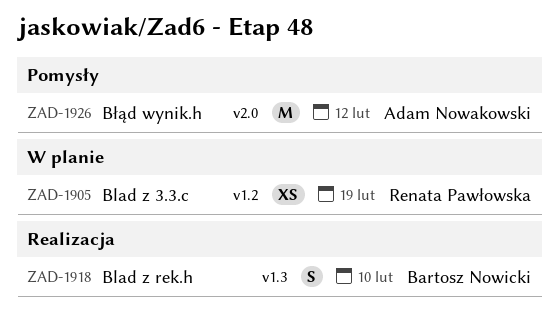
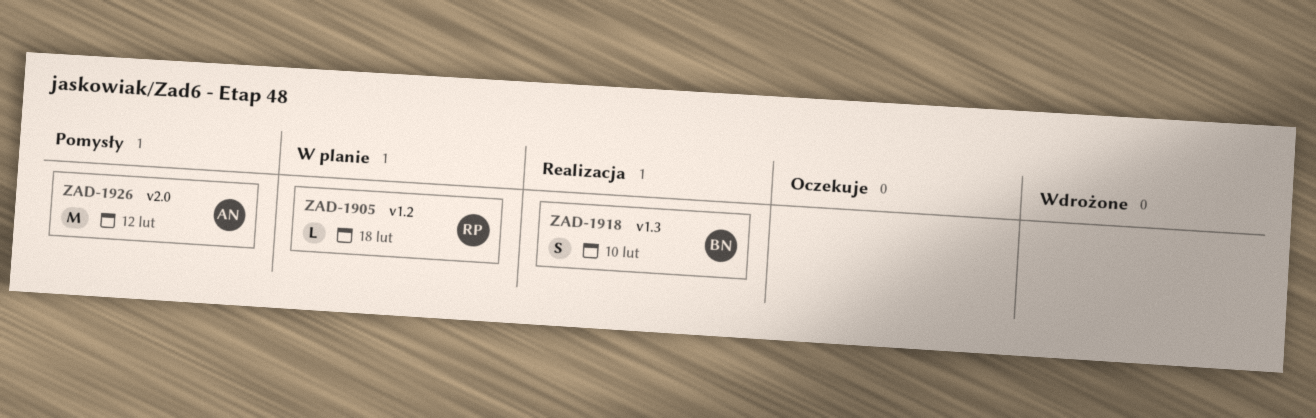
ZAD-1905, estimate: XS -> L
ZAD-1905, due: Feb 19 -> Feb 18

